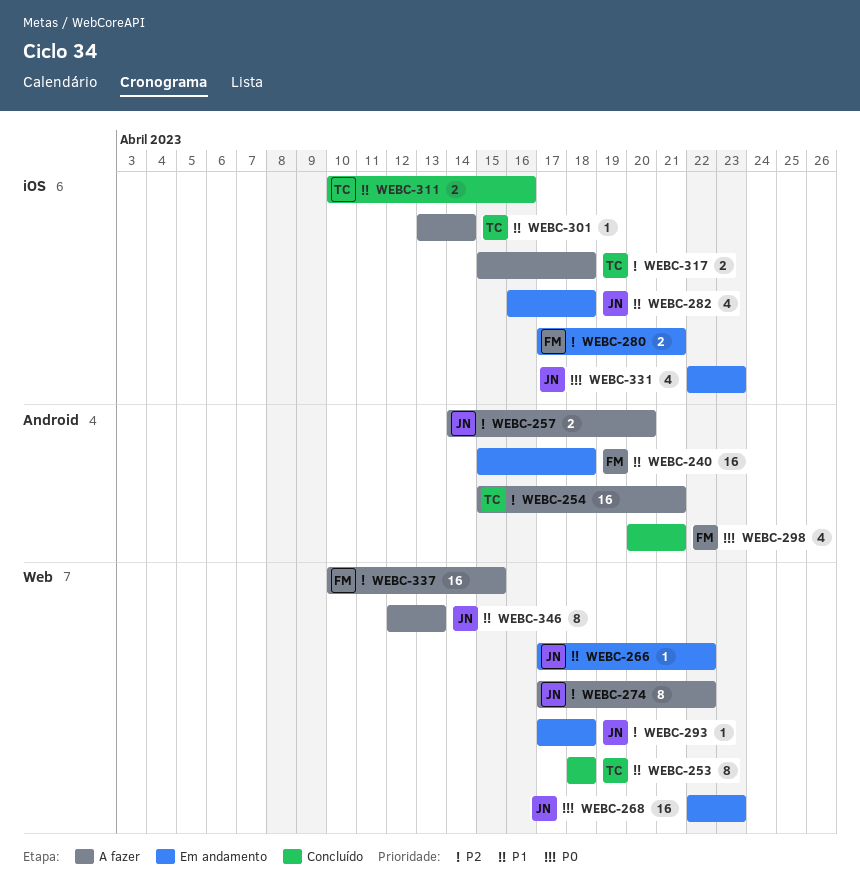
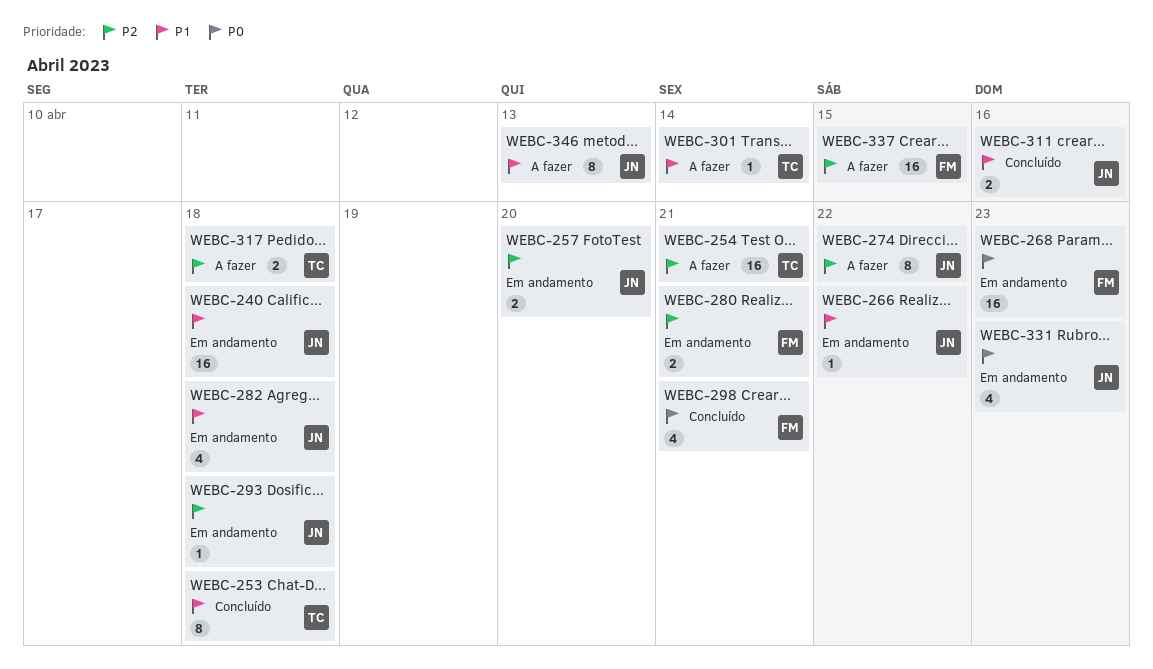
WEBC-240, owner: FM -> JN
WEBC-257, status: A fazer -> Em andamento
WEBC-268, owner: JN -> FM
WEBC-311, owner: TC -> JN

